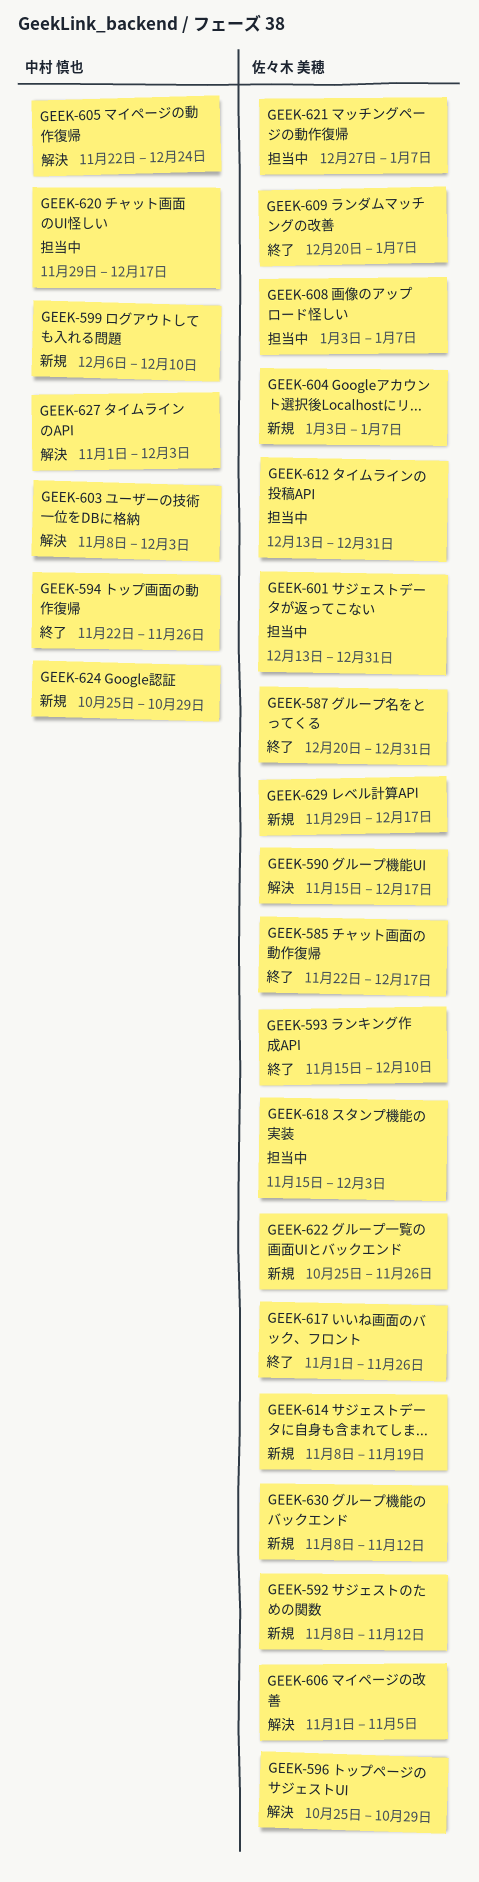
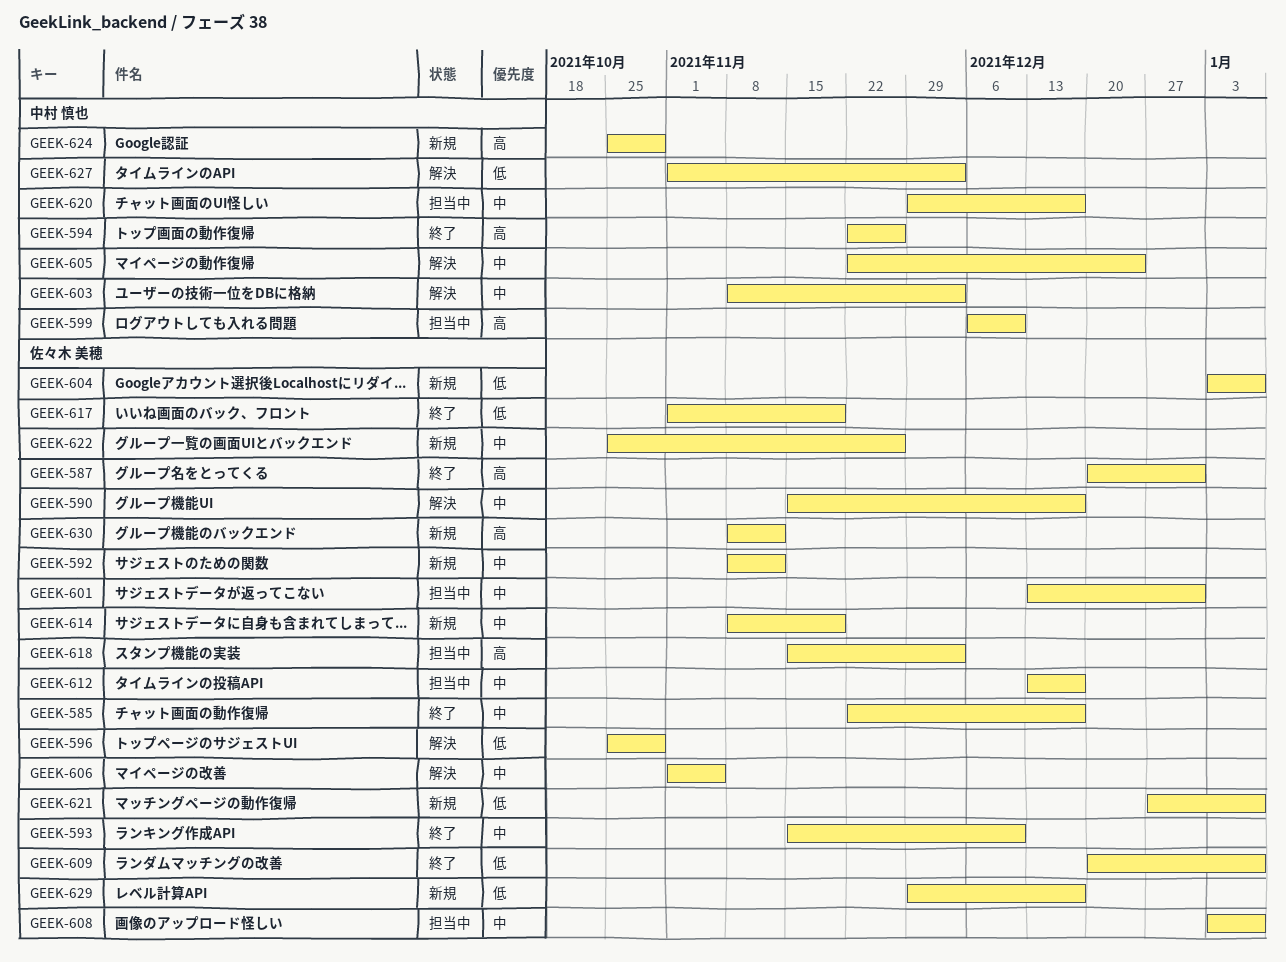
GEEK-599, status: 新規 -> 担当中
GEEK-612, due: Dec 31 -> Dec 17
GEEK-617, due: Nov 26 -> Nov 19
GEEK-621, status: 担当中 -> 新規

